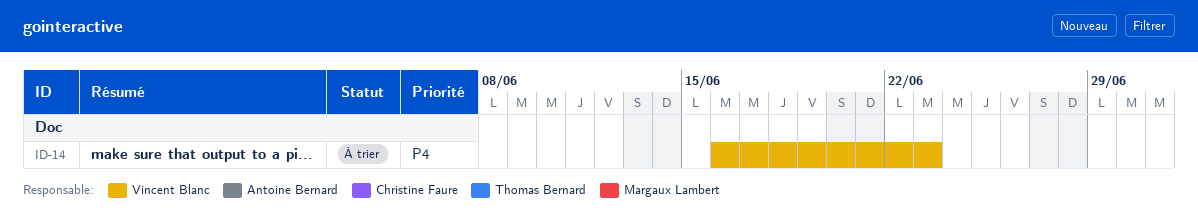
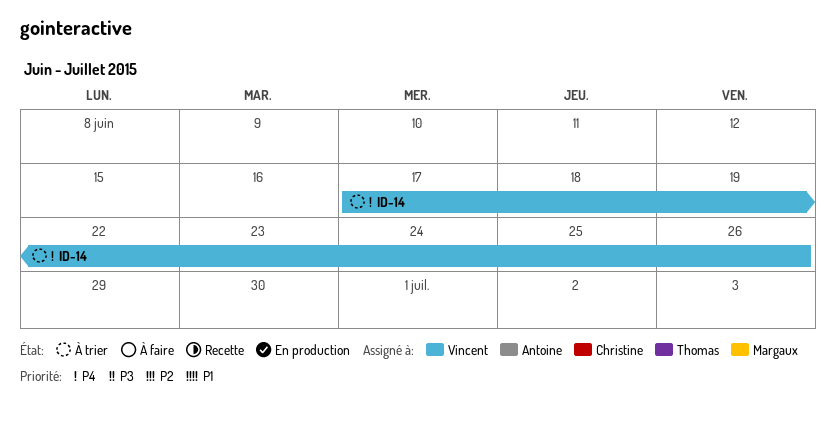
ID-14, start: Jun 16 -> Jun 17
ID-14, due: Jun 23 -> Jun 26

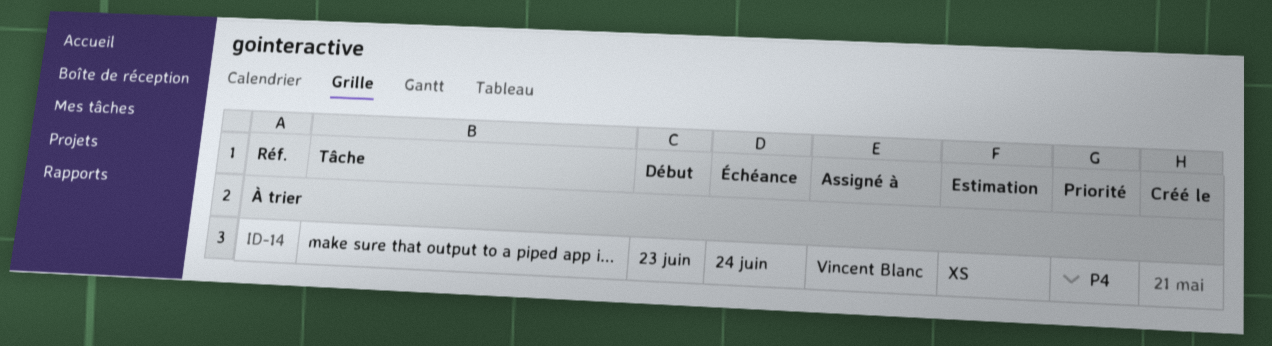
ID-14, start: Jun 17 -> Jun 23
ID-14, due: Jun 26 -> Jun 24

